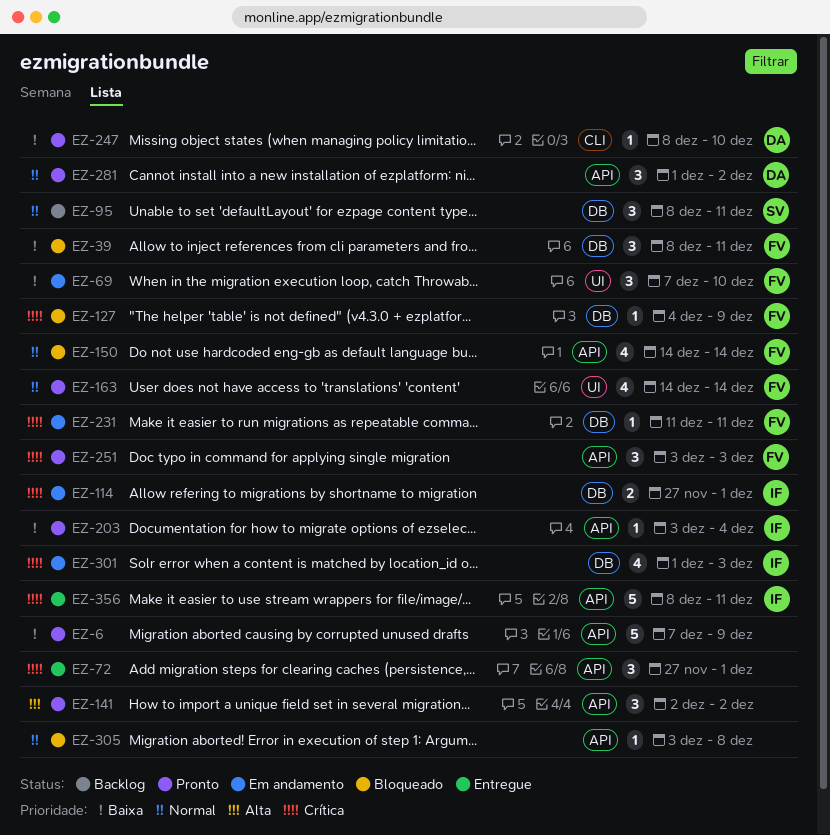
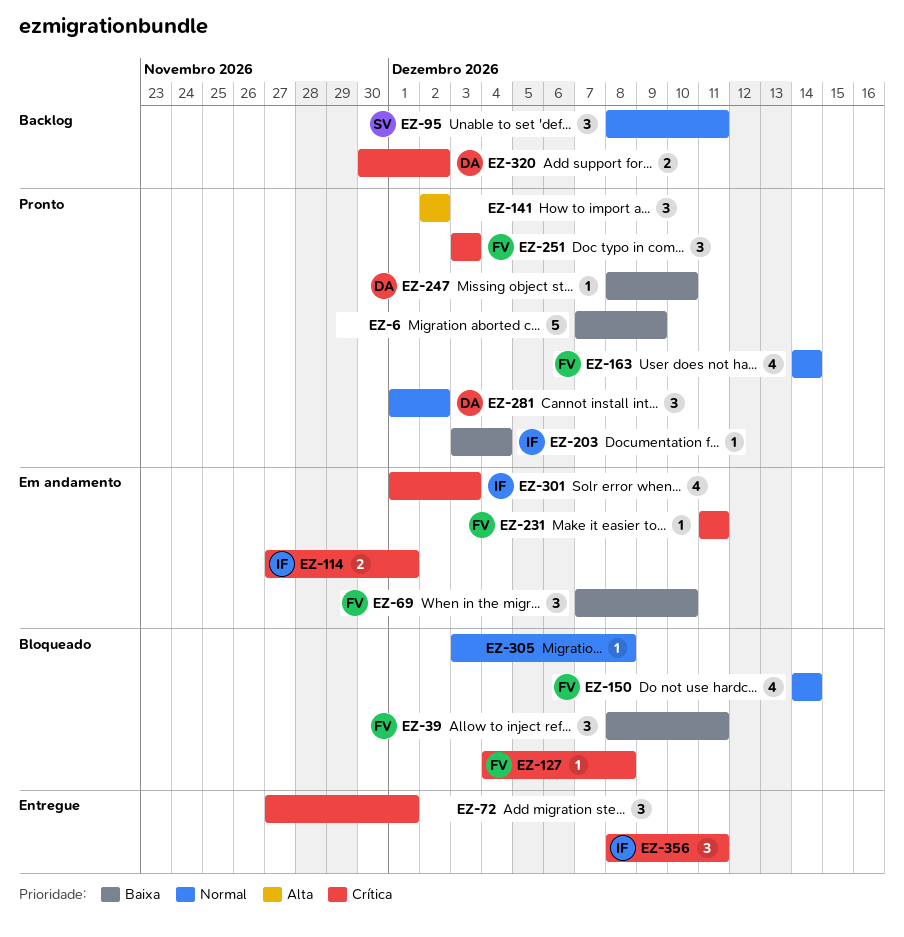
EZ-127, due: Dec 9 -> Dec 8
EZ-320: none -> present
EZ-356, estimate: 5 -> 3

